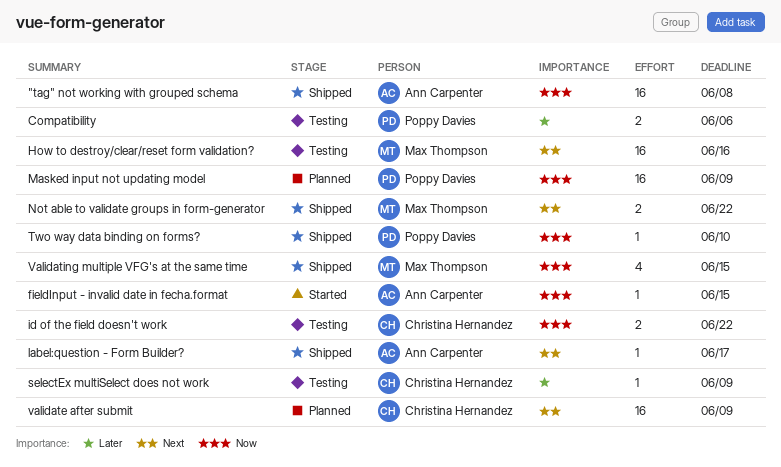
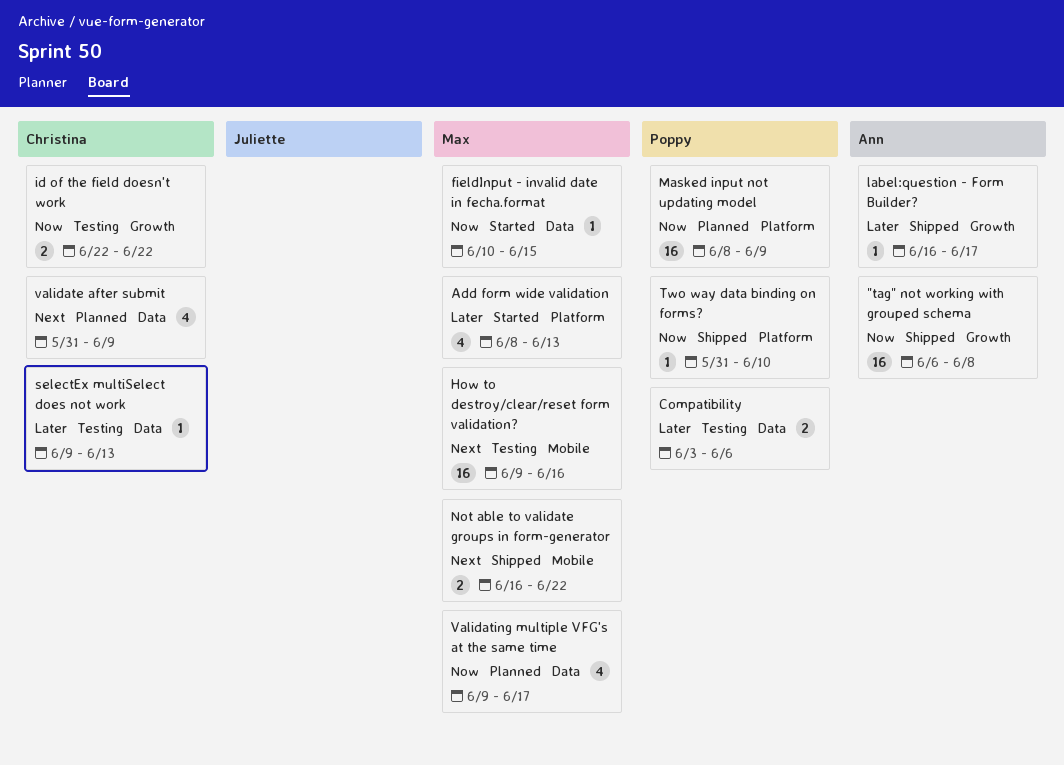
Add form wide validation: none -> present
fieldInput - invalid date in fecha.format, owner: Ann Carpenter -> Max Thompson
label:question - Form Builder?, priority: Next -> Later
selectEx multiSelect does not work, due: Jun 9 -> Jun 13
validate after submit, estimate: 16 -> 4
Validating multiple VFG's at the same time, status: Shipped -> Planned
Validating multiple VFG's at the same time, due: Jun 15 -> Jun 17

